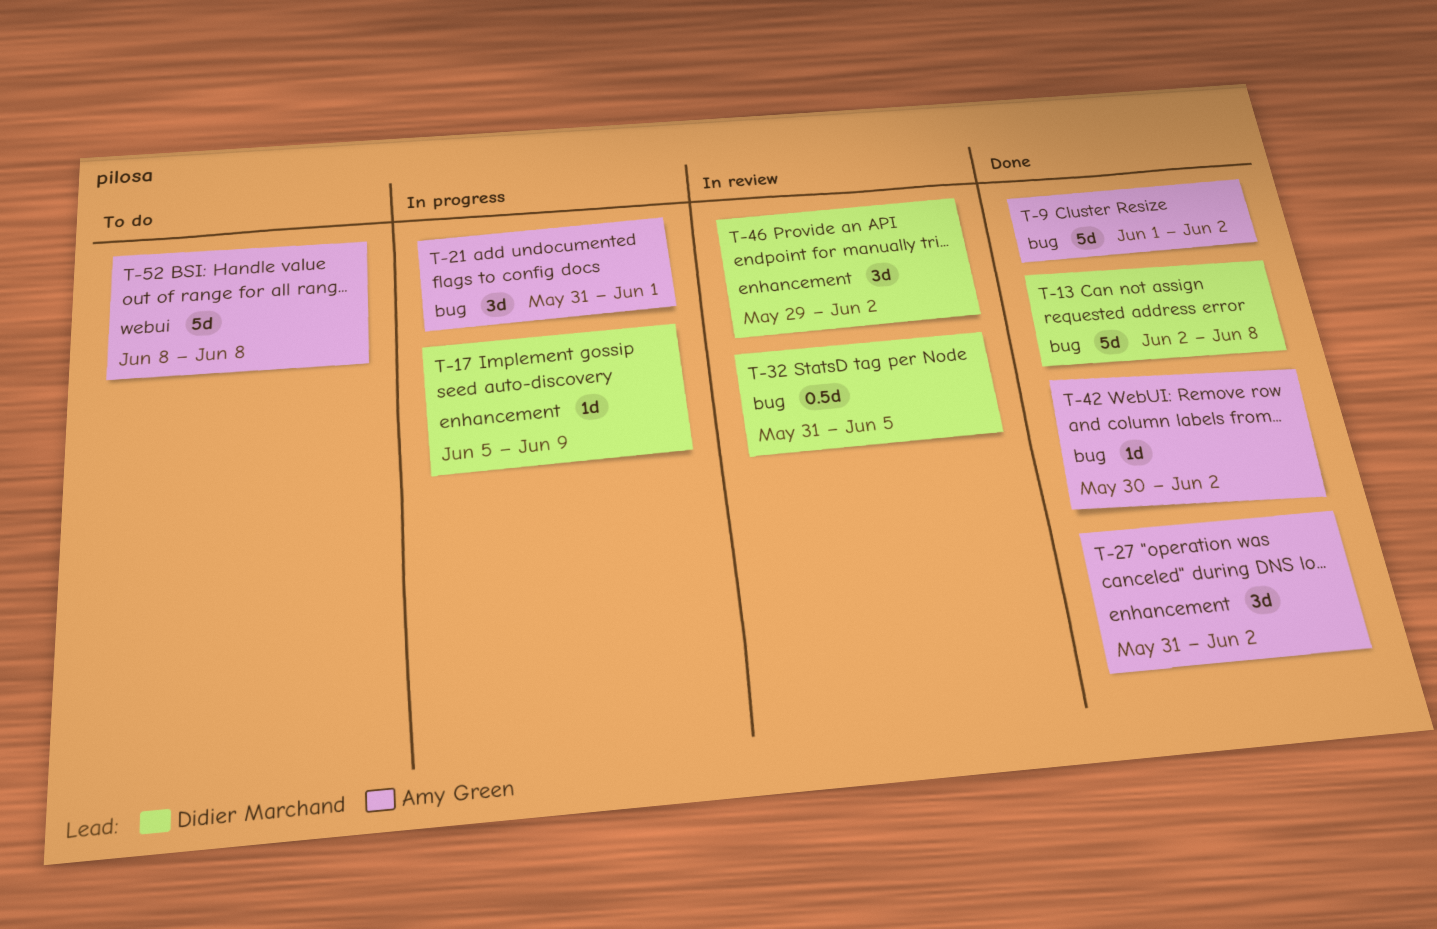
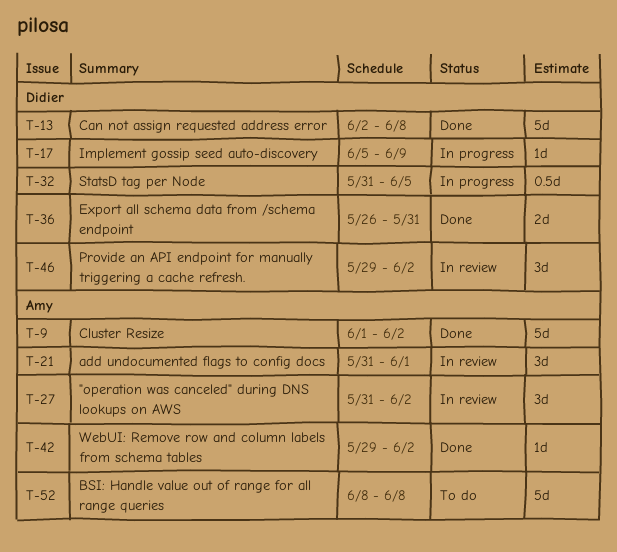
T-21, status: In progress -> In review
T-27, status: Done -> In review
T-32, status: In review -> In progress
T-36: none -> present
T-42, start: May 30 -> May 29

